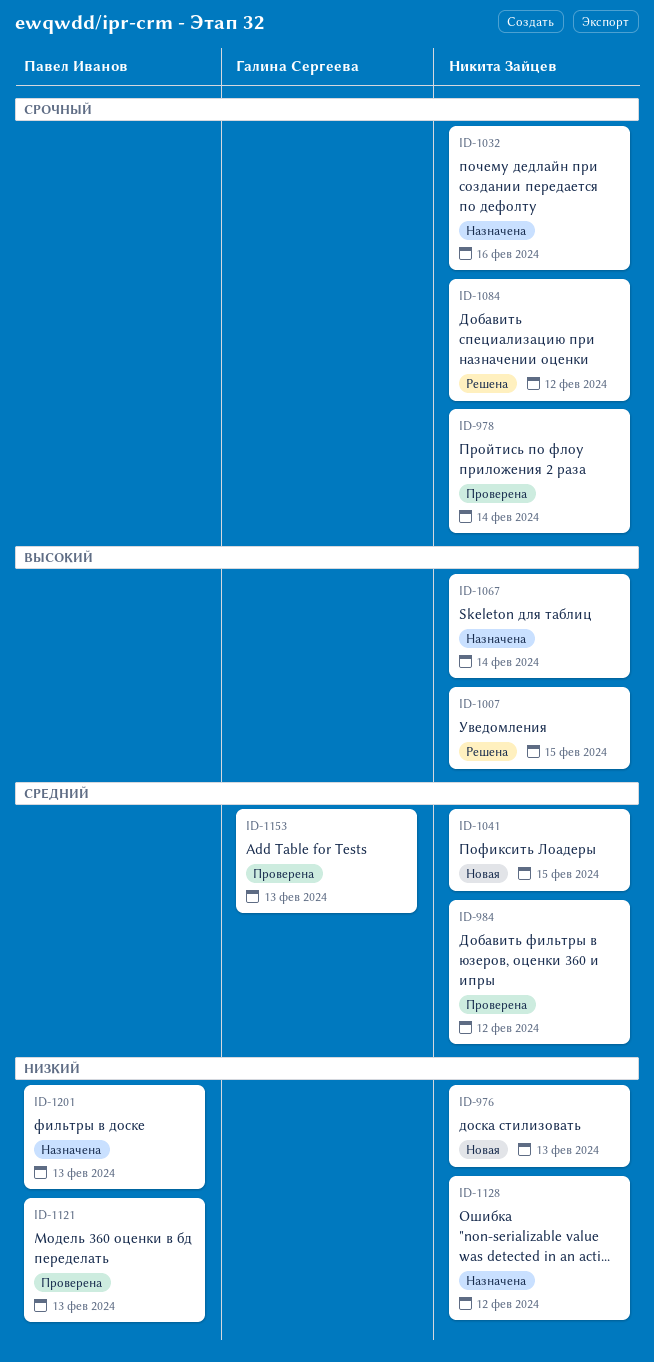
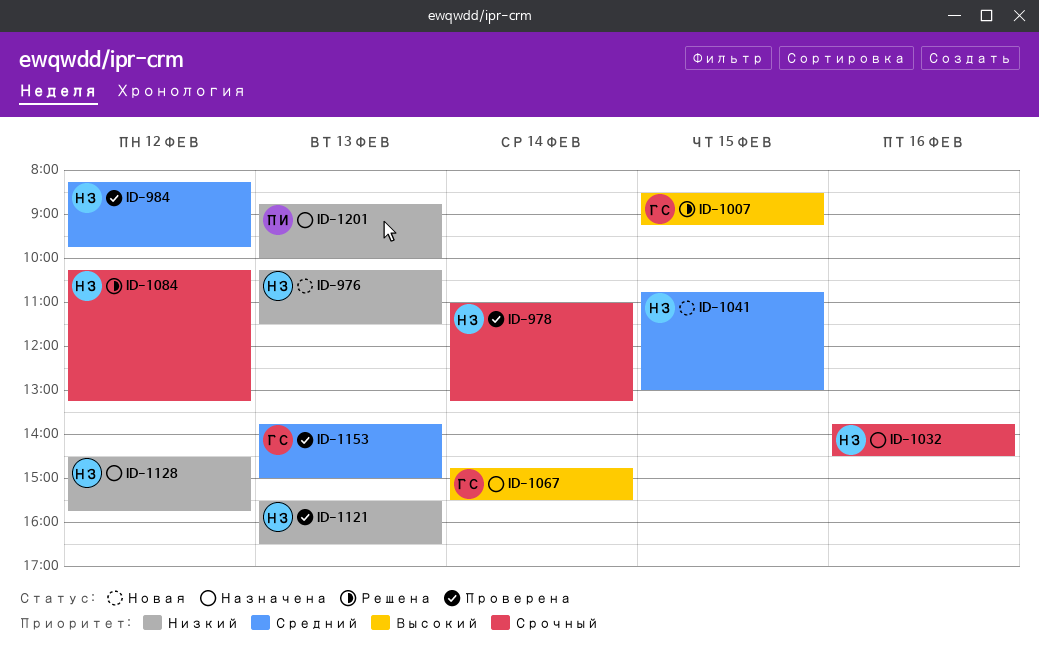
ID-1007, owner: Никита Зайцев -> Галина Сергеева
ID-1067, owner: Никита Зайцев -> Галина Сергеева
ID-1121, owner: Павел Иванов -> Никита Зайцев

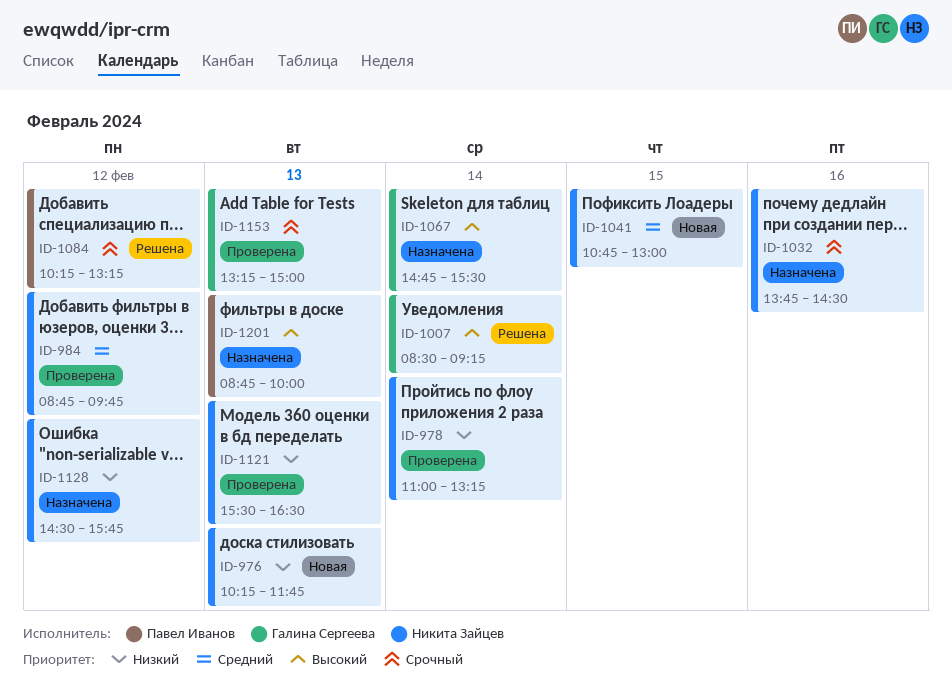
ID-976, ends: 11:30 -> 11:45
ID-978, priority: Срочный -> Низкий
ID-984, begins: 08:15 -> 08:45
ID-1007, day: Feb 15 -> Feb 14
ID-1084, owner: Никита Зайцев -> Павел Иванов
ID-1153, priority: Средний -> Срочный
ID-1153, begins: 13:45 -> 13:15
ID-1201, priority: Низкий -> Высокий

